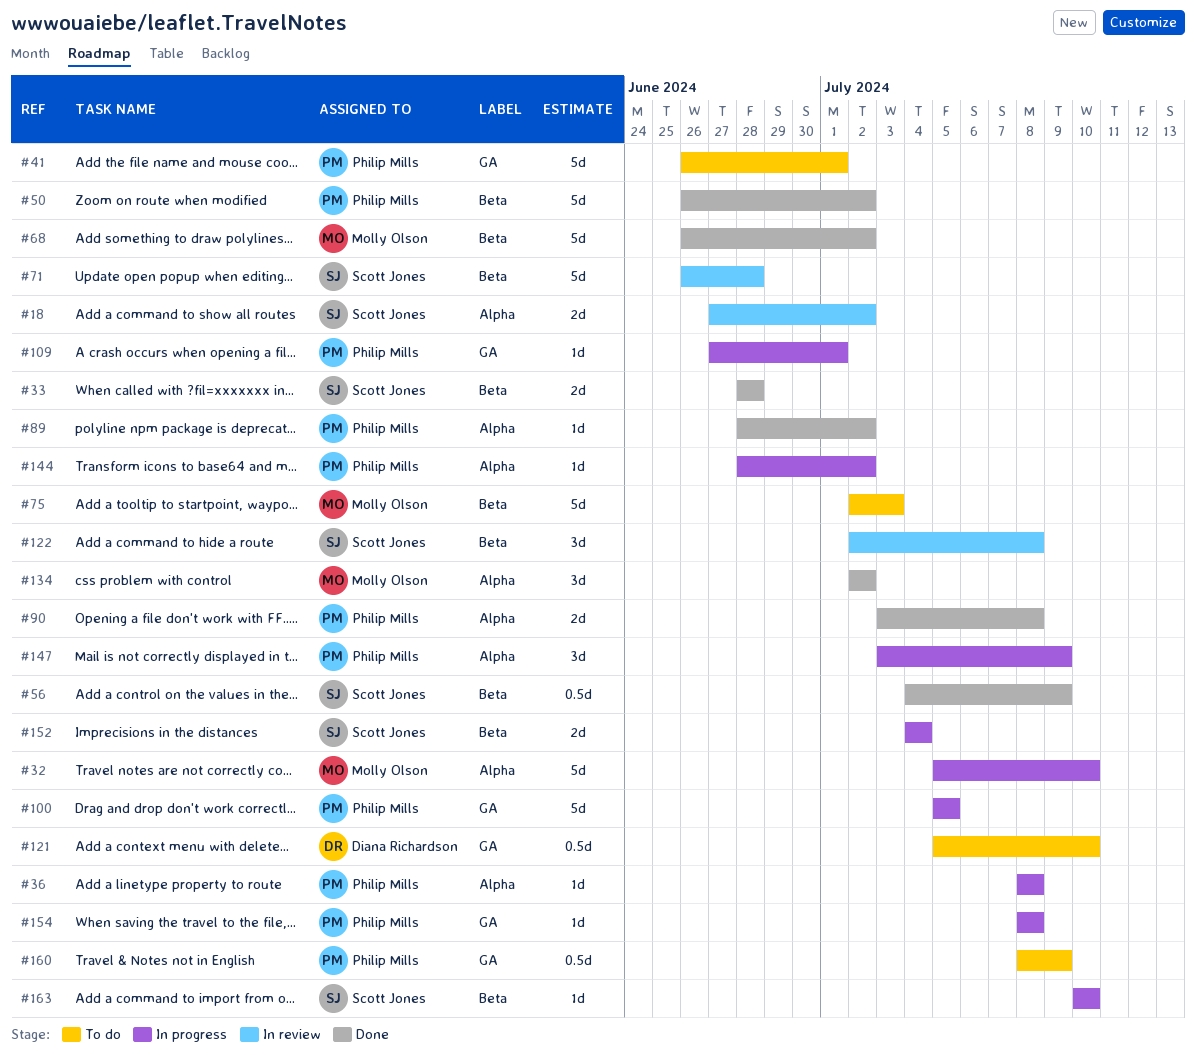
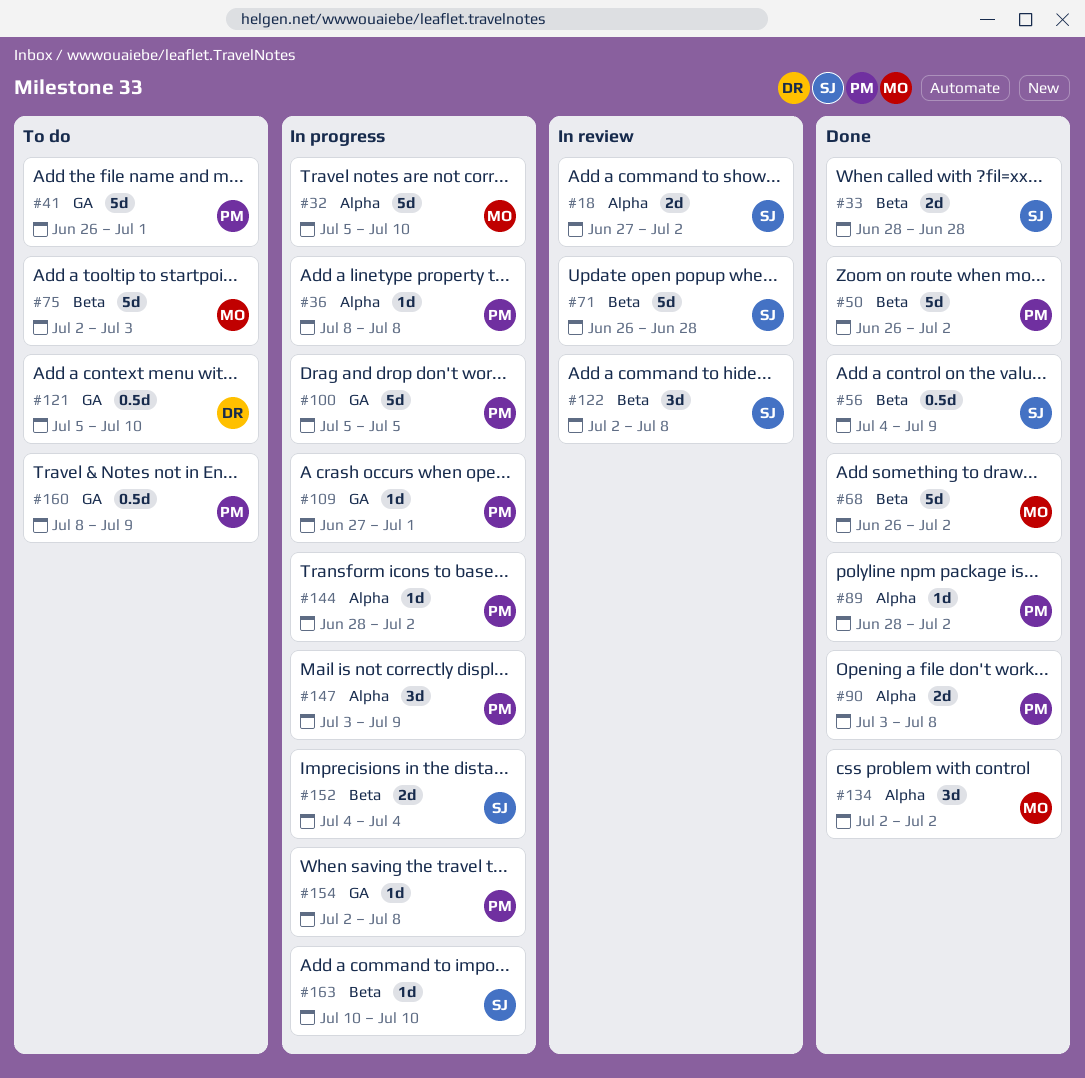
#154, start: Jul 8 -> Jul 2

